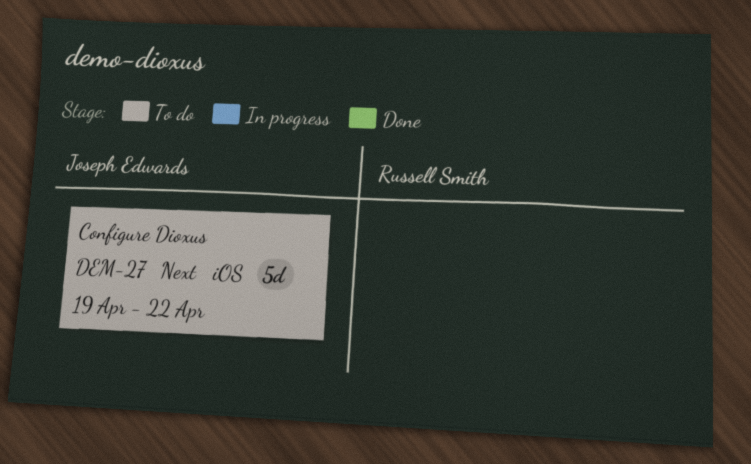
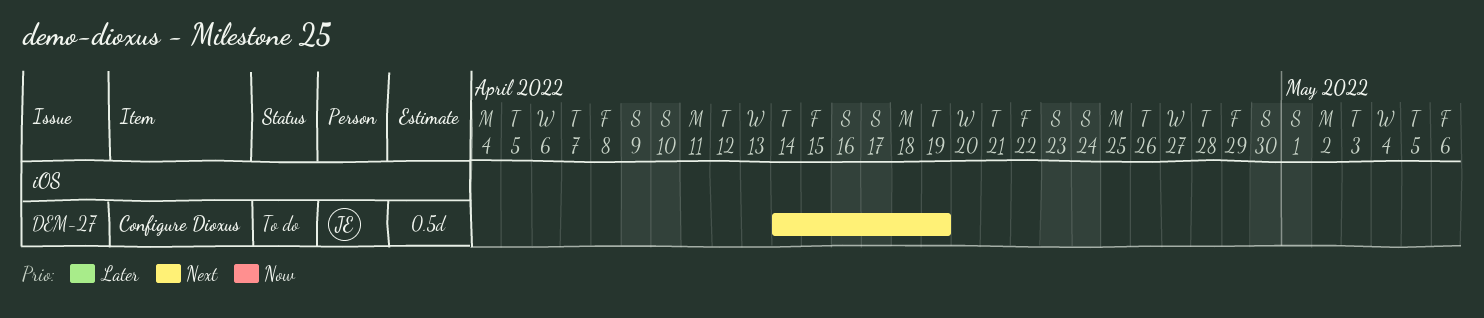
DEM-27, estimate: 5d -> 0.5d
DEM-27, start: Apr 19 -> Apr 14
DEM-27, due: Apr 22 -> Apr 19

